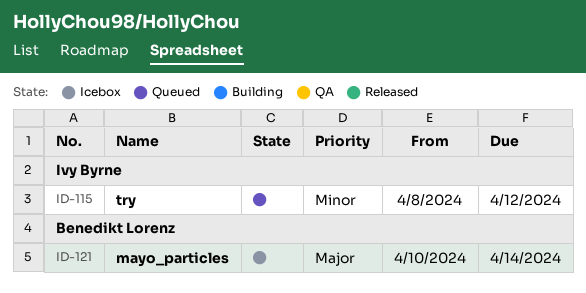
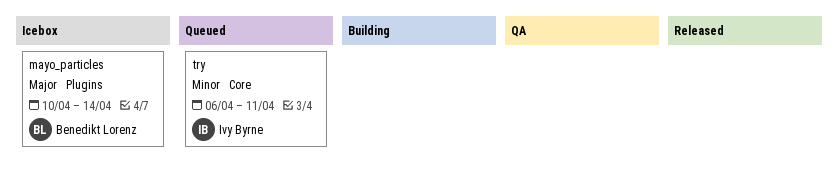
try, start: Apr 8 -> Apr 6
try, due: Apr 12 -> Apr 11

